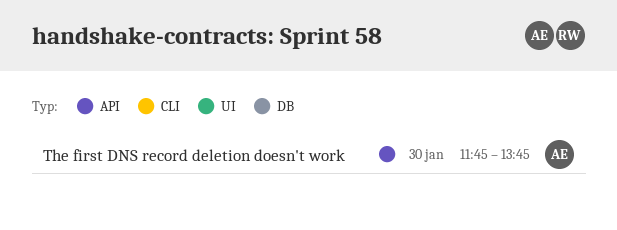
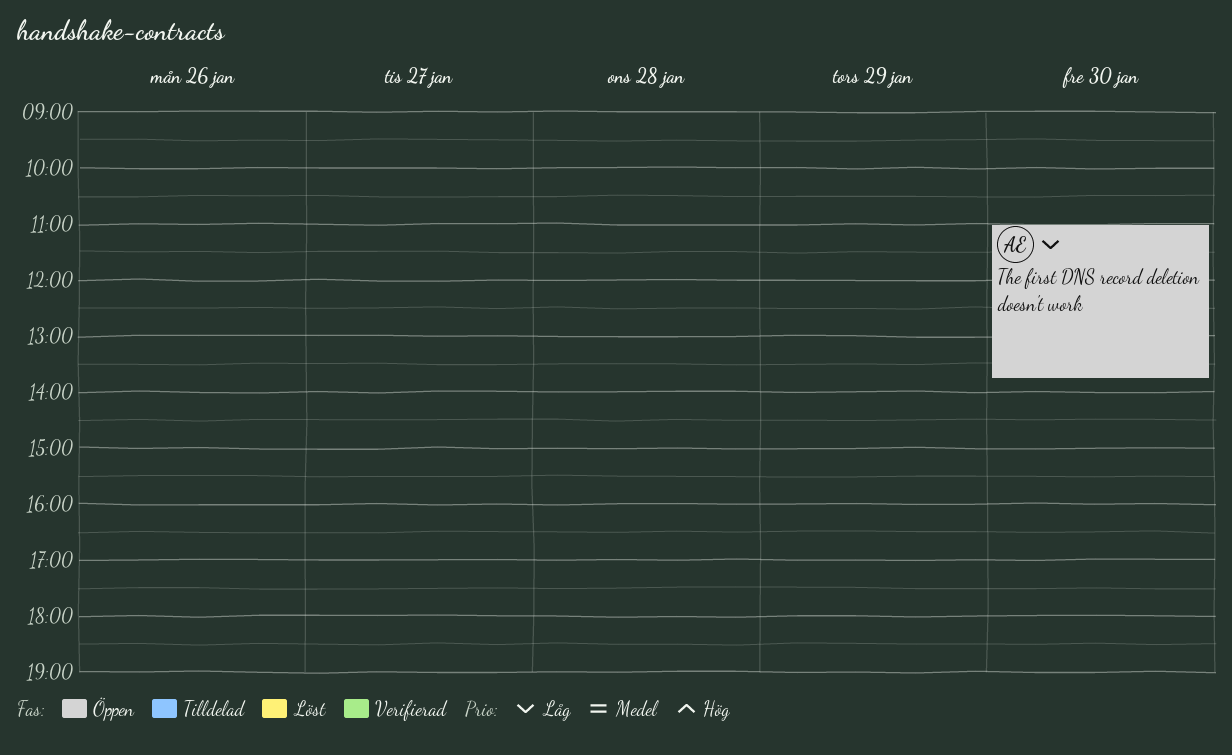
The first DNS record deletion doesn't work, begins: 11:45 -> 11:00

